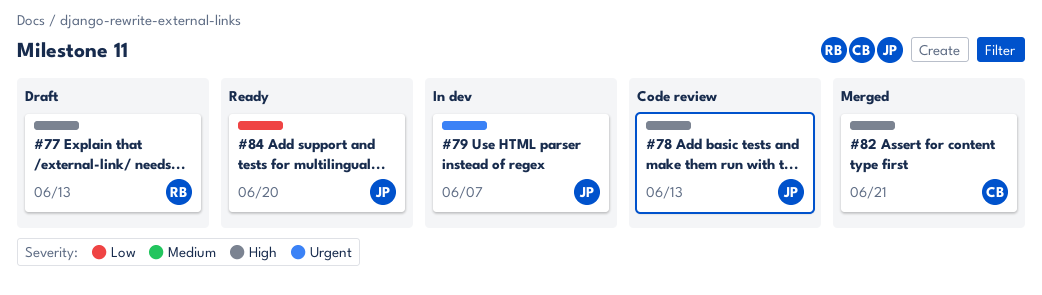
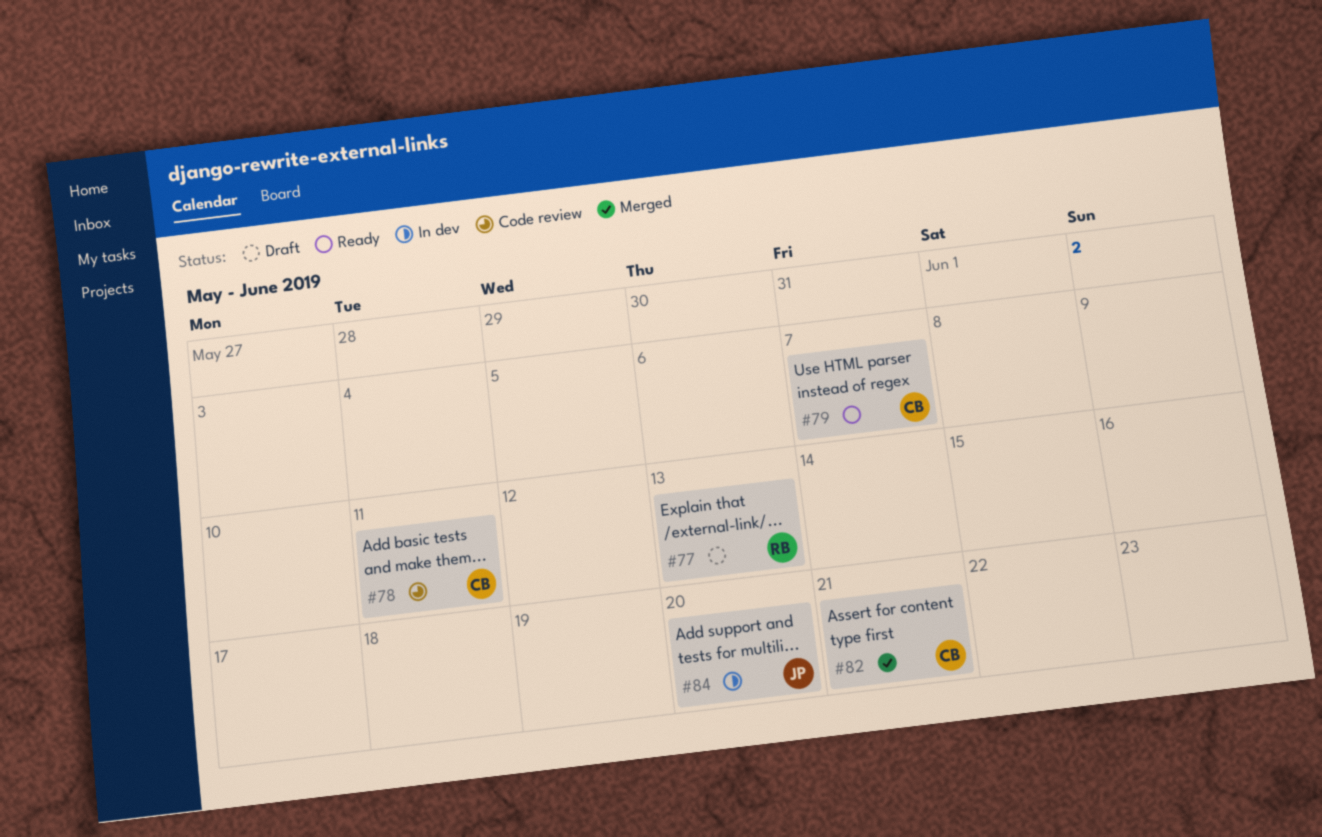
#78, owner: JP -> CB
#78, due: Jun 13 -> Jun 11
#79, status: In dev -> Ready
#79, owner: JP -> CB
#84, status: Ready -> In dev

